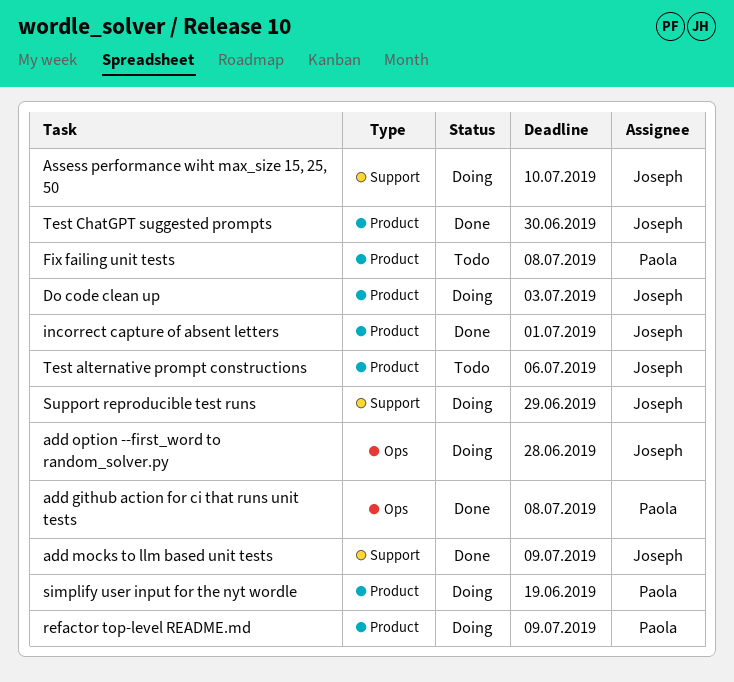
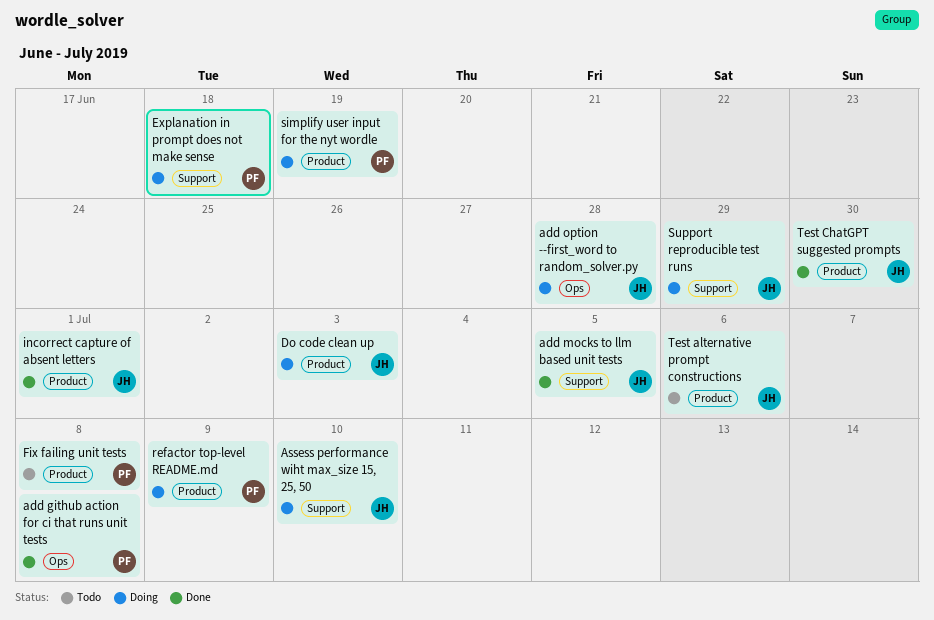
add mocks to llm based unit tests, due: Jul 9 -> Jul 5
Explanation in prompt does not make sense: none -> present

